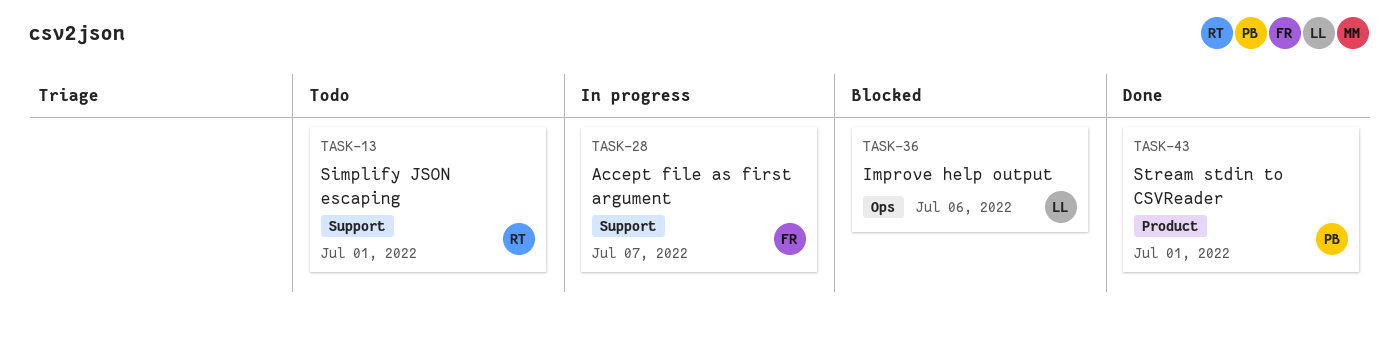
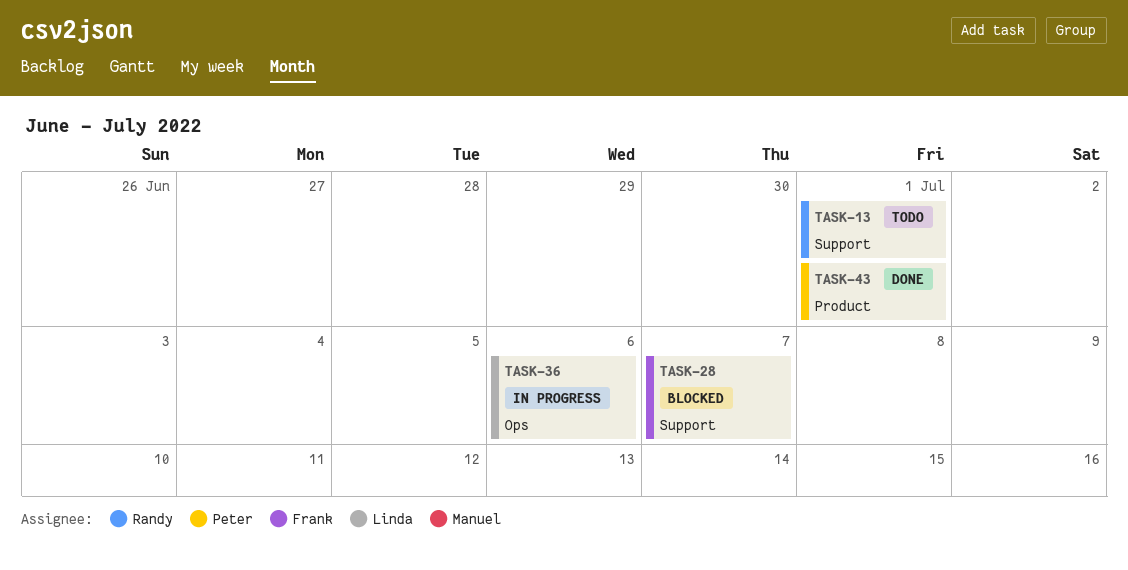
TASK-28, status: In progress -> Blocked
TASK-36, status: Blocked -> In progress

